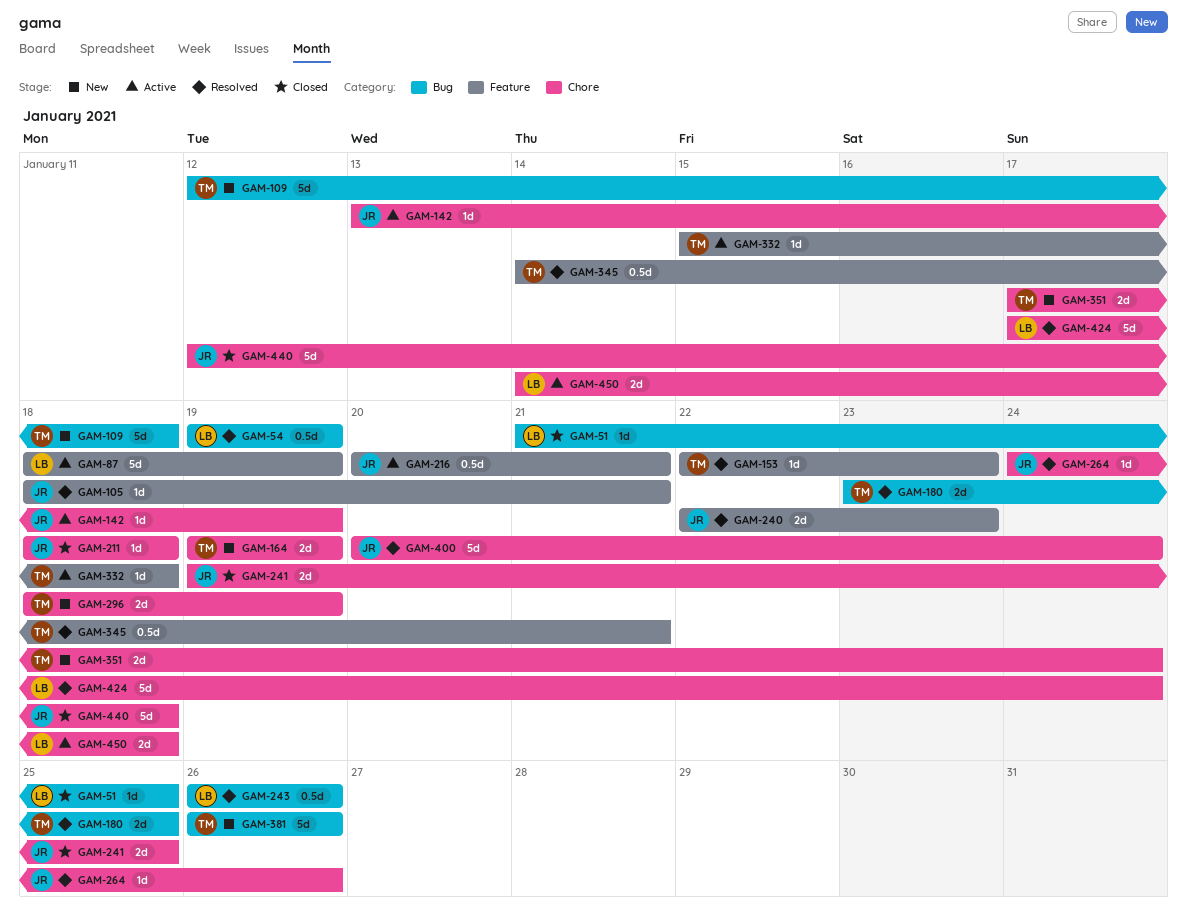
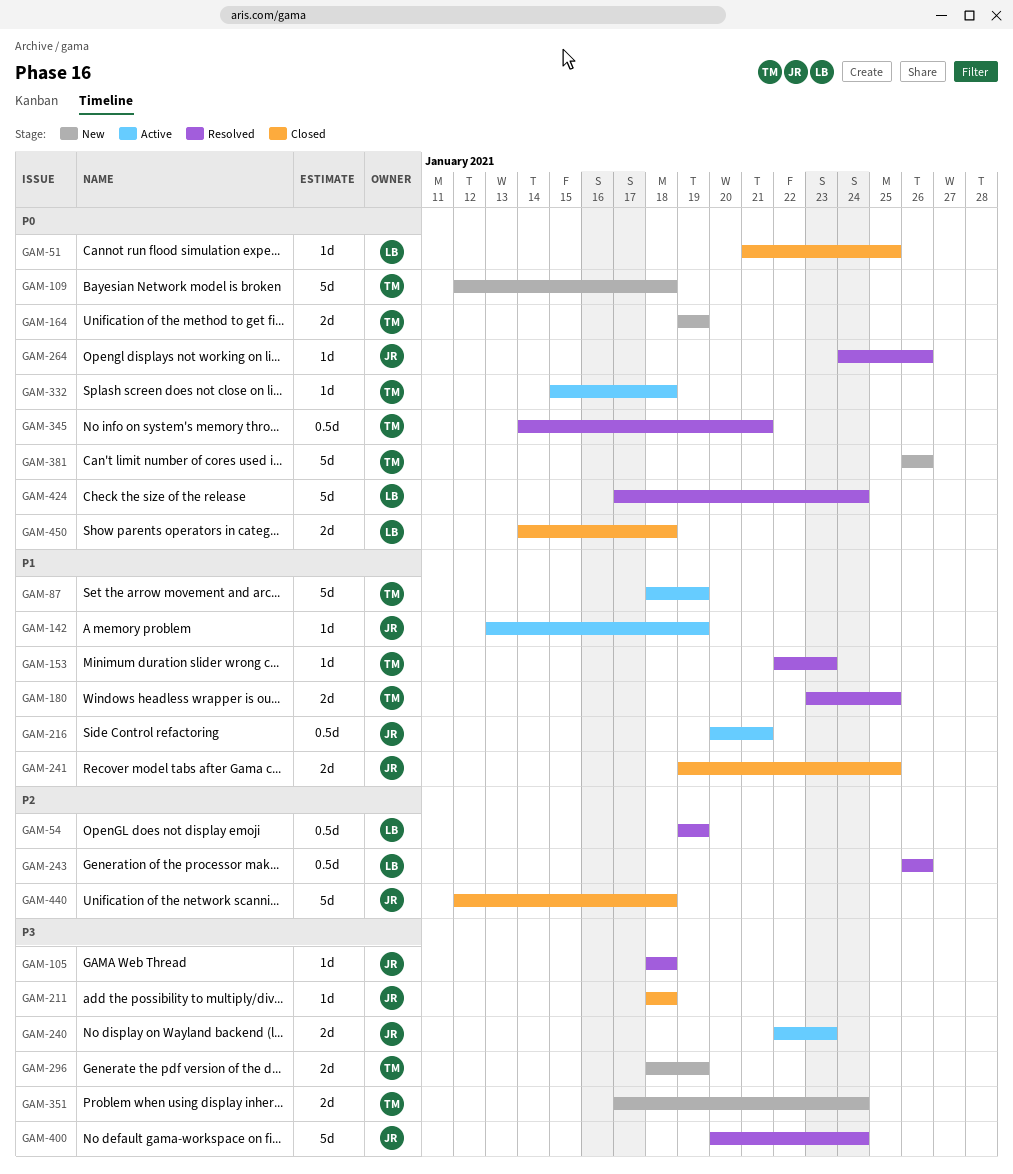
GAM-87, owner: LB -> TM
GAM-105, due: Jan 21 -> Jan 18
GAM-240, status: Resolved -> Active
GAM-450, status: Active -> Closed

